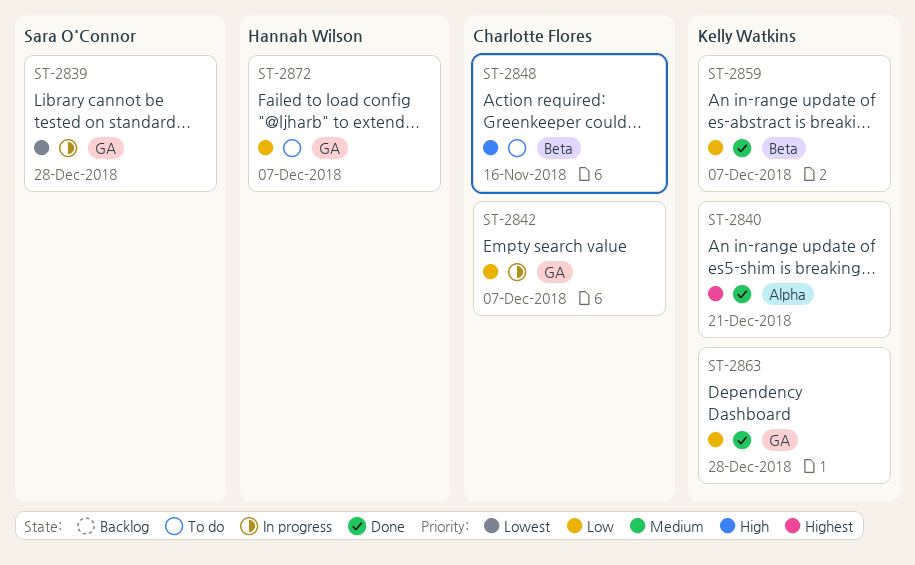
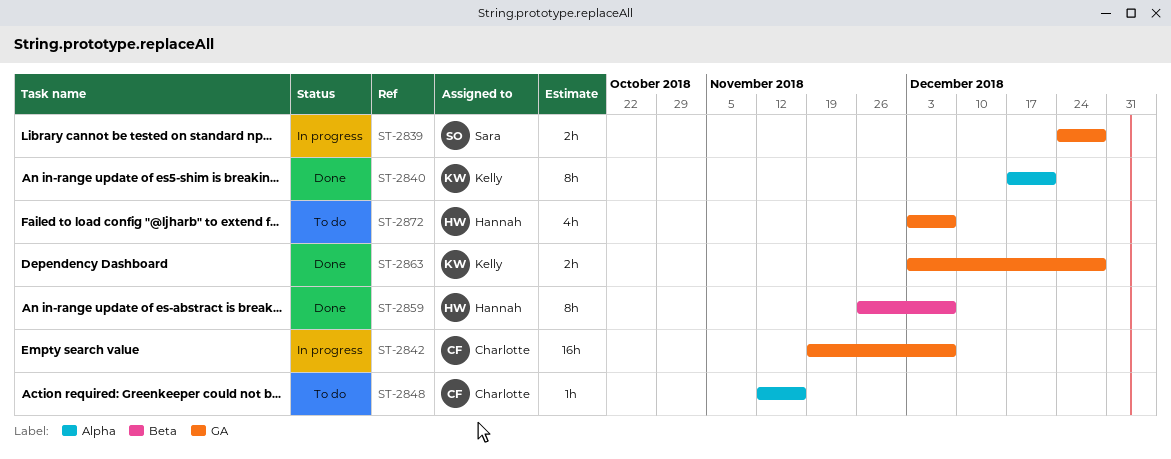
ST-2848, label: Beta -> Alpha
ST-2859, owner: Kelly Watkins -> Hannah Wilson

